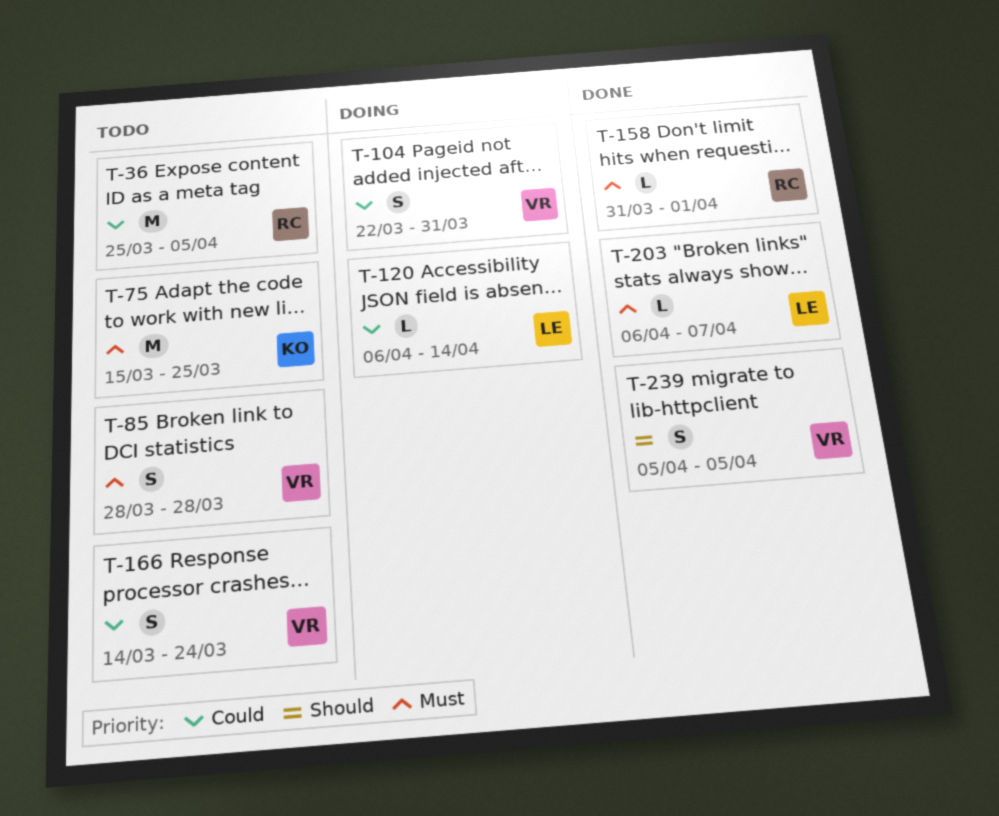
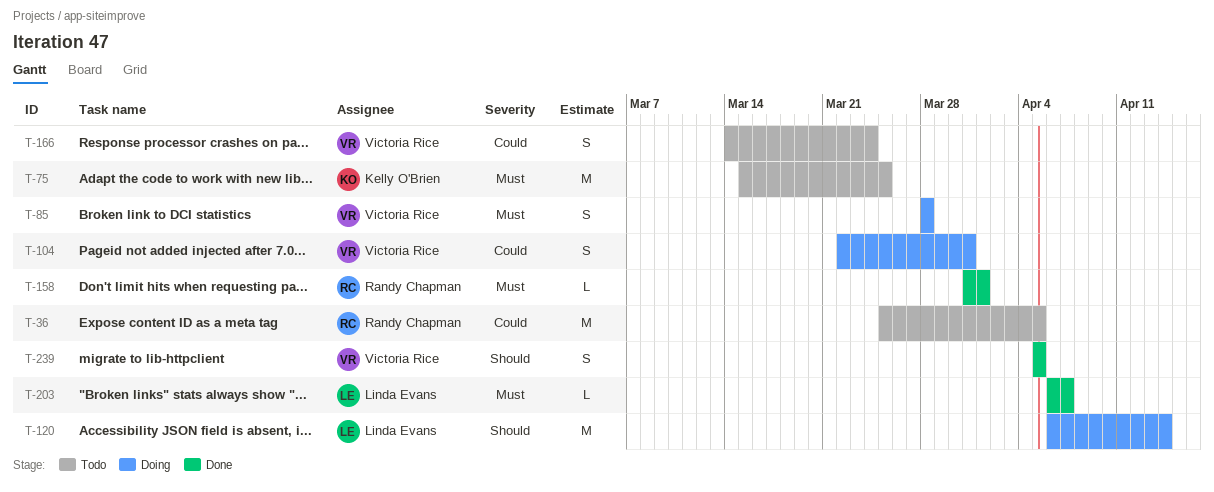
T-85, status: Todo -> Doing
T-120, priority: Could -> Should
T-120, estimate: L -> M

